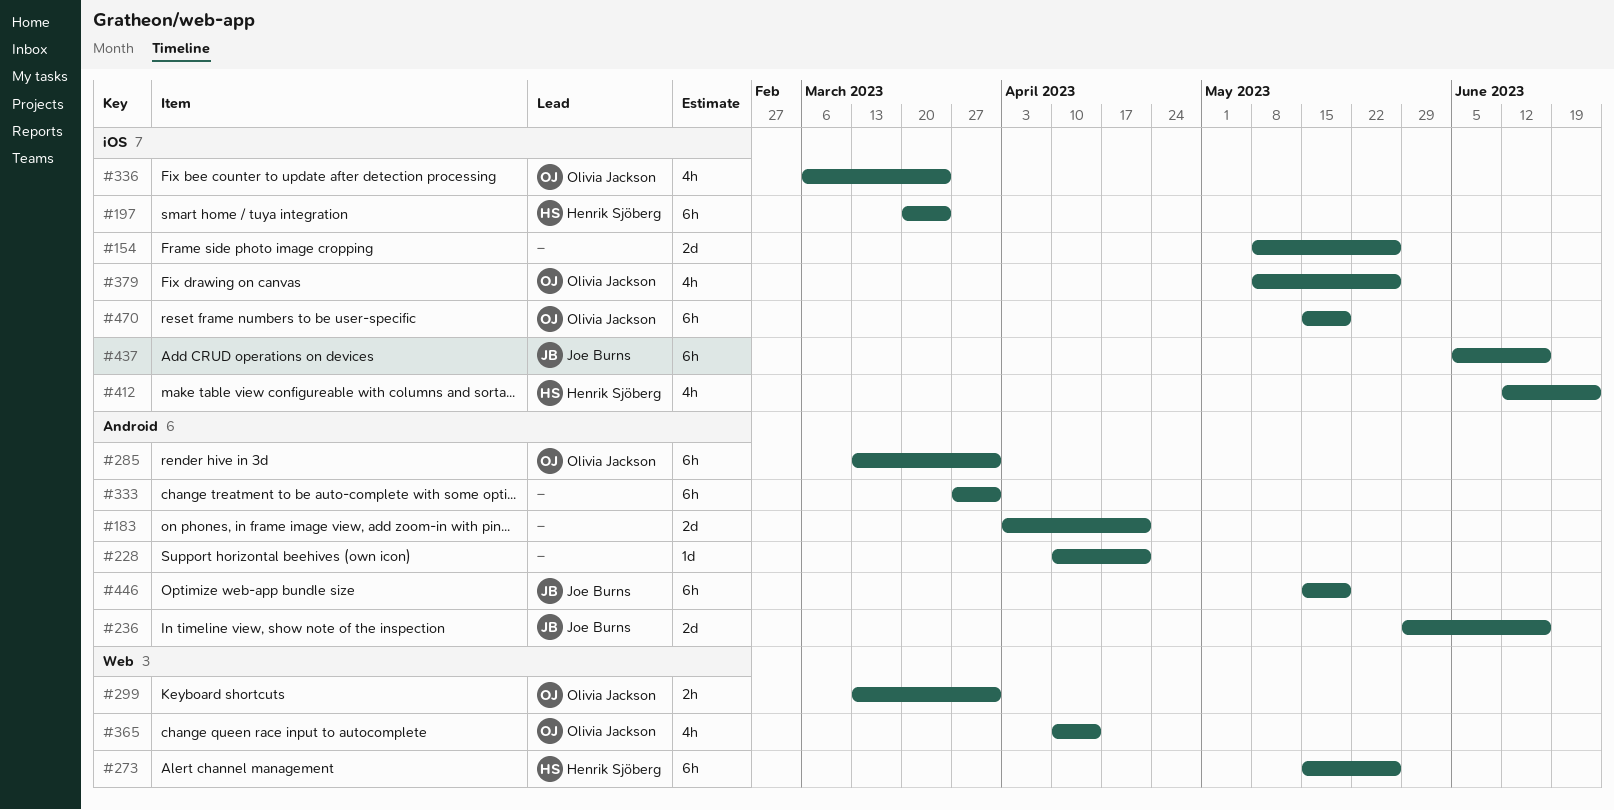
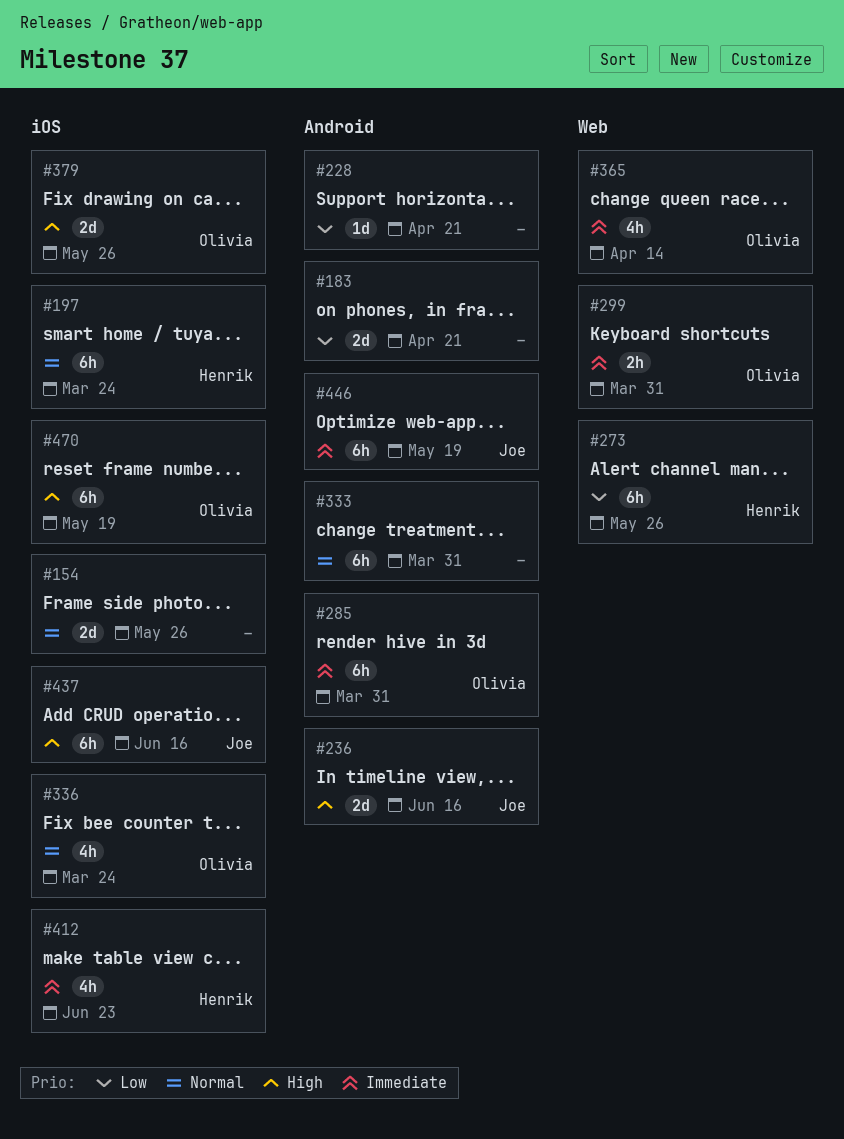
#379, estimate: 4h -> 2d

